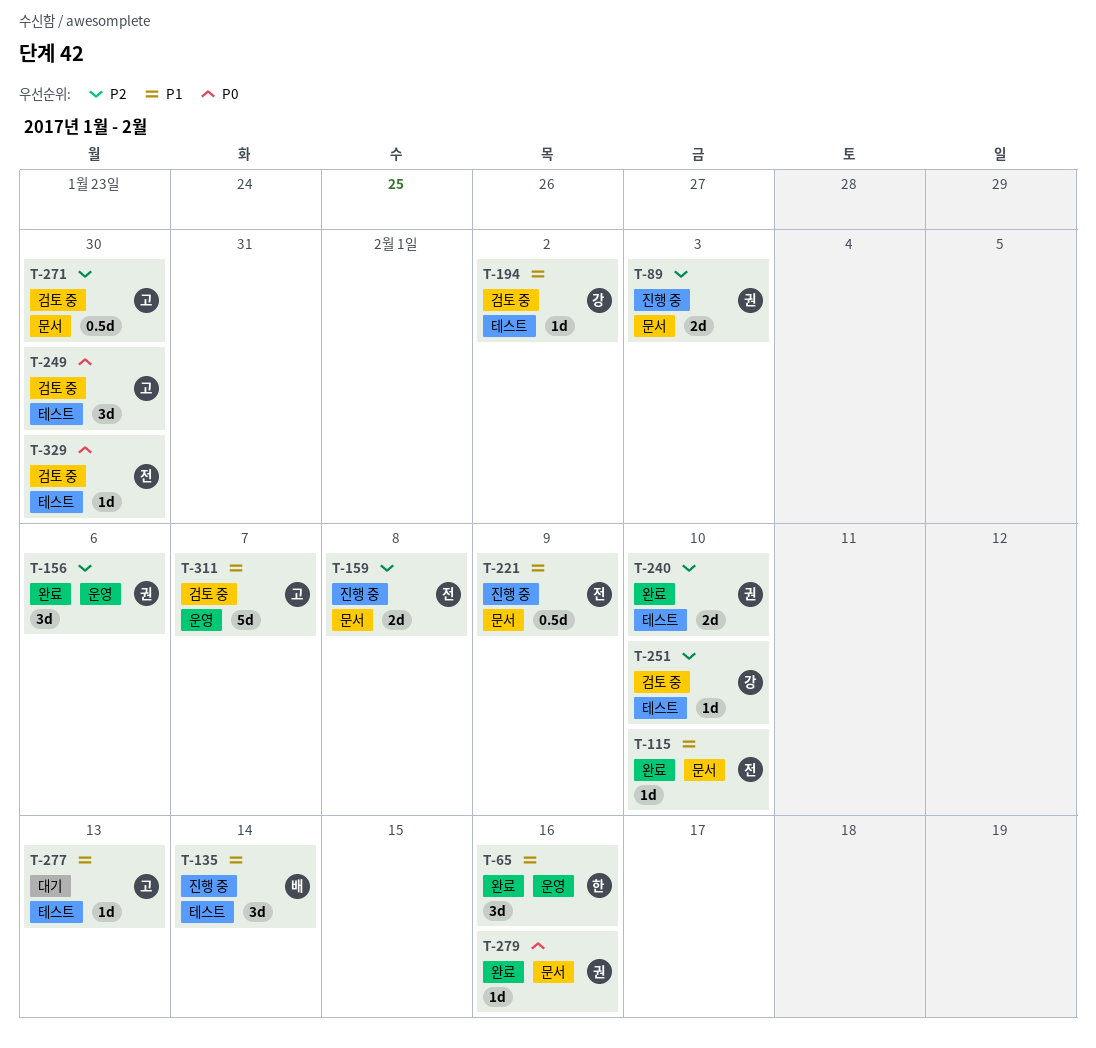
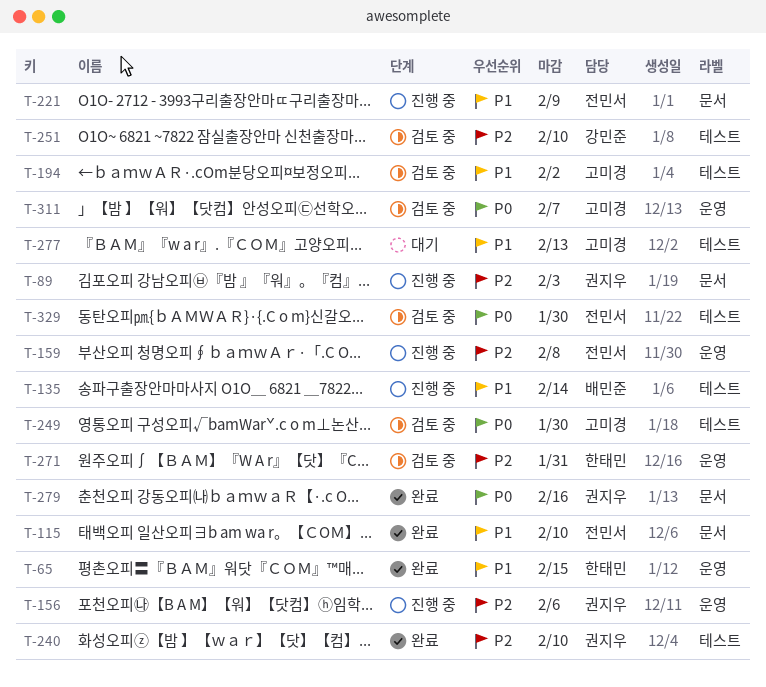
T-65, due: Feb 16 -> Feb 15
T-156, status: 완료 -> 진행 중
T-159, label: 문서 -> 운영
T-194, owner: 강민준 -> 고미경
T-271, owner: 고미경 -> 한태민
T-271, label: 문서 -> 운영
T-271, due: Jan 30 -> Jan 31
T-311, priority: P1 -> P0

